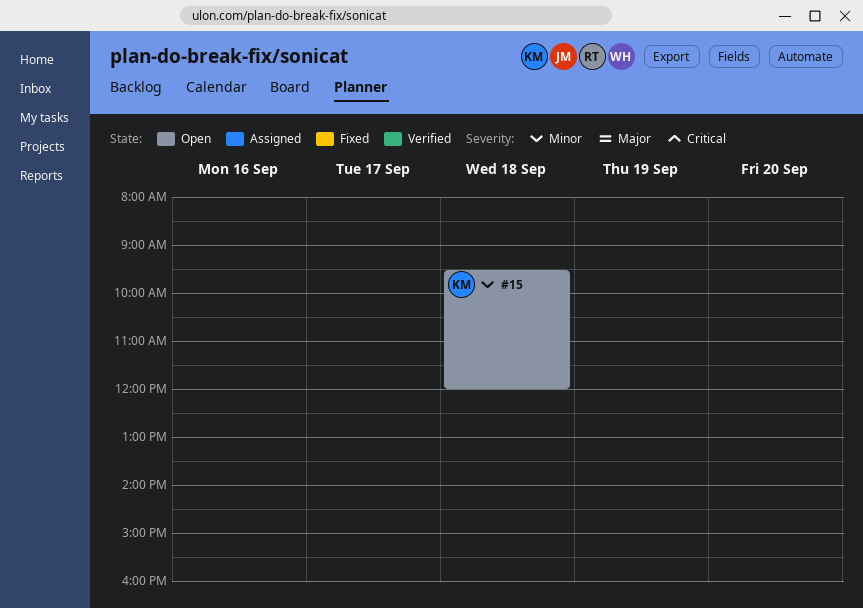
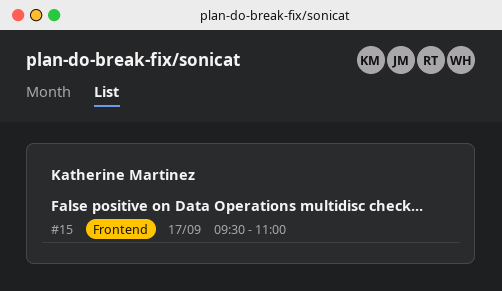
#15, day: Sep 18 -> Sep 17
#15, ends: 12:00 -> 11:00

